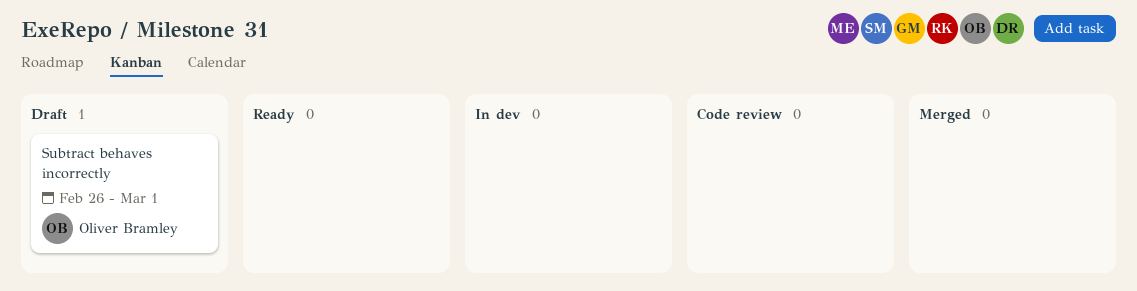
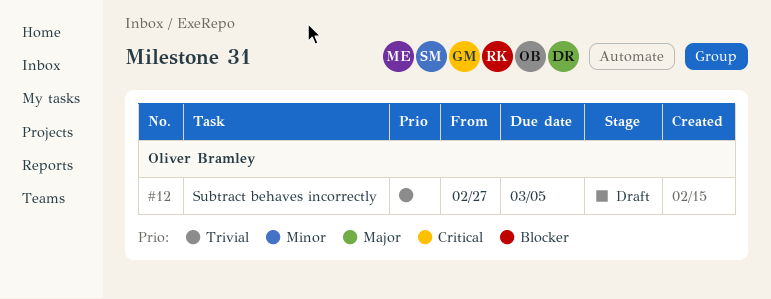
Subtract behaves incorrectly, start: Feb 26 -> Feb 27
Subtract behaves incorrectly, due: Mar 1 -> Mar 5

